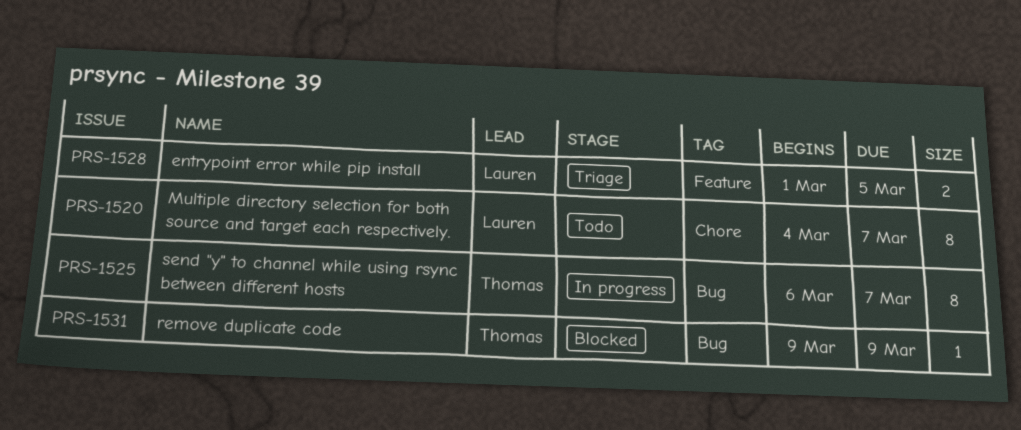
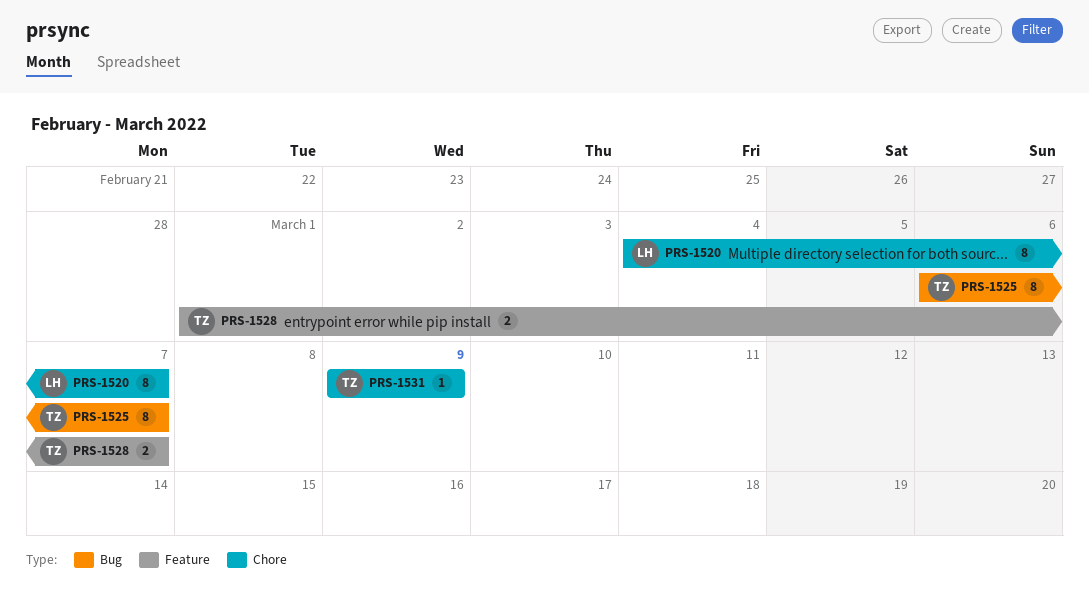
PRS-1528, owner: Lauren -> Thomas
PRS-1528, due: Mar 5 -> Mar 7
PRS-1531, label: Bug -> Chore

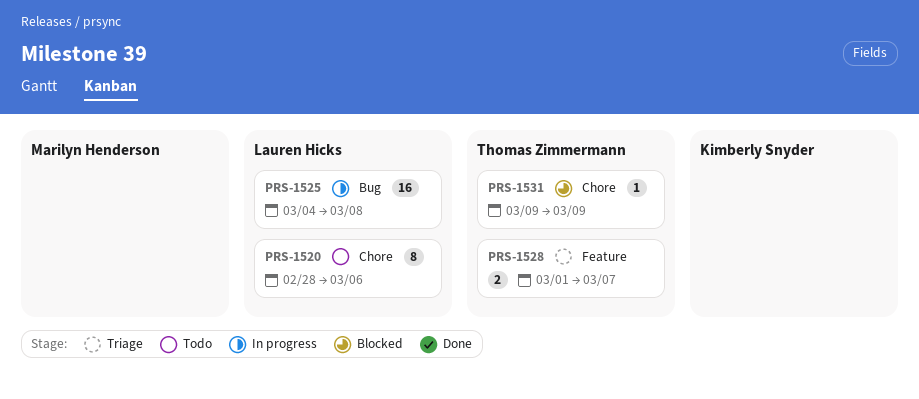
PRS-1520, start: Mar 4 -> Feb 28
PRS-1520, due: Mar 7 -> Mar 6
PRS-1525, owner: Thomas Zimmermann -> Lauren Hicks
PRS-1525, estimate: 8 -> 16
PRS-1525, start: Mar 6 -> Mar 4
PRS-1525, due: Mar 7 -> Mar 8

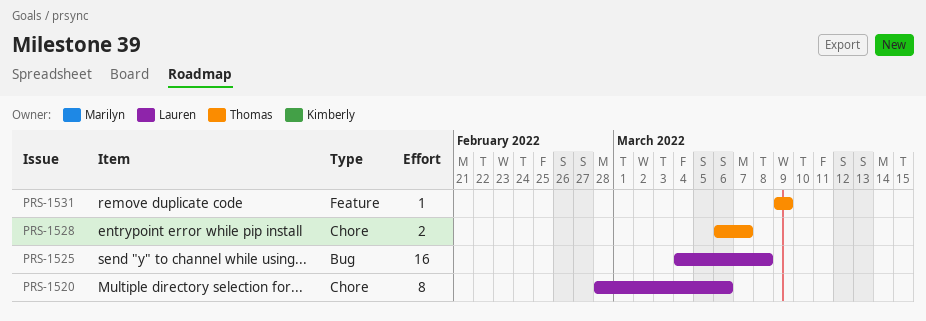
PRS-1528, label: Feature -> Chore
PRS-1528, start: Mar 1 -> Mar 6
PRS-1531, label: Chore -> Feature

